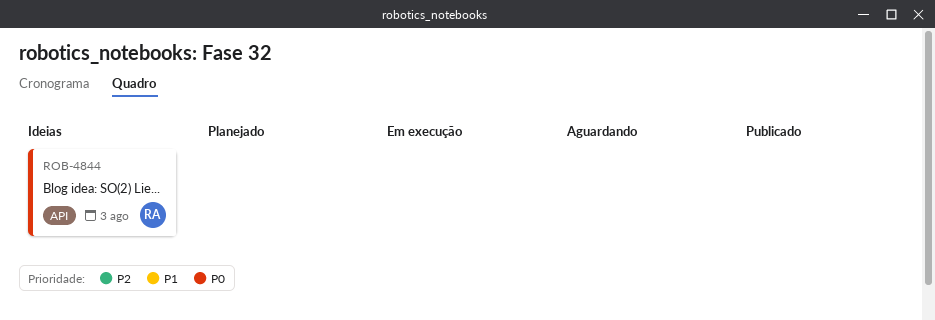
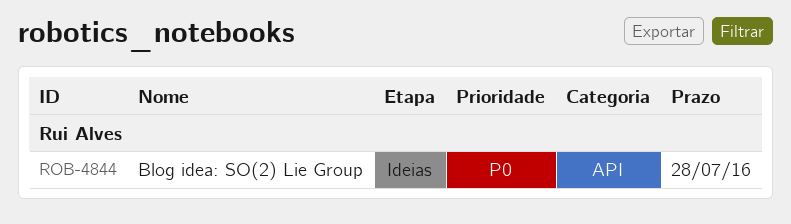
ROB-4844, due: Aug 3 -> Jul 28

